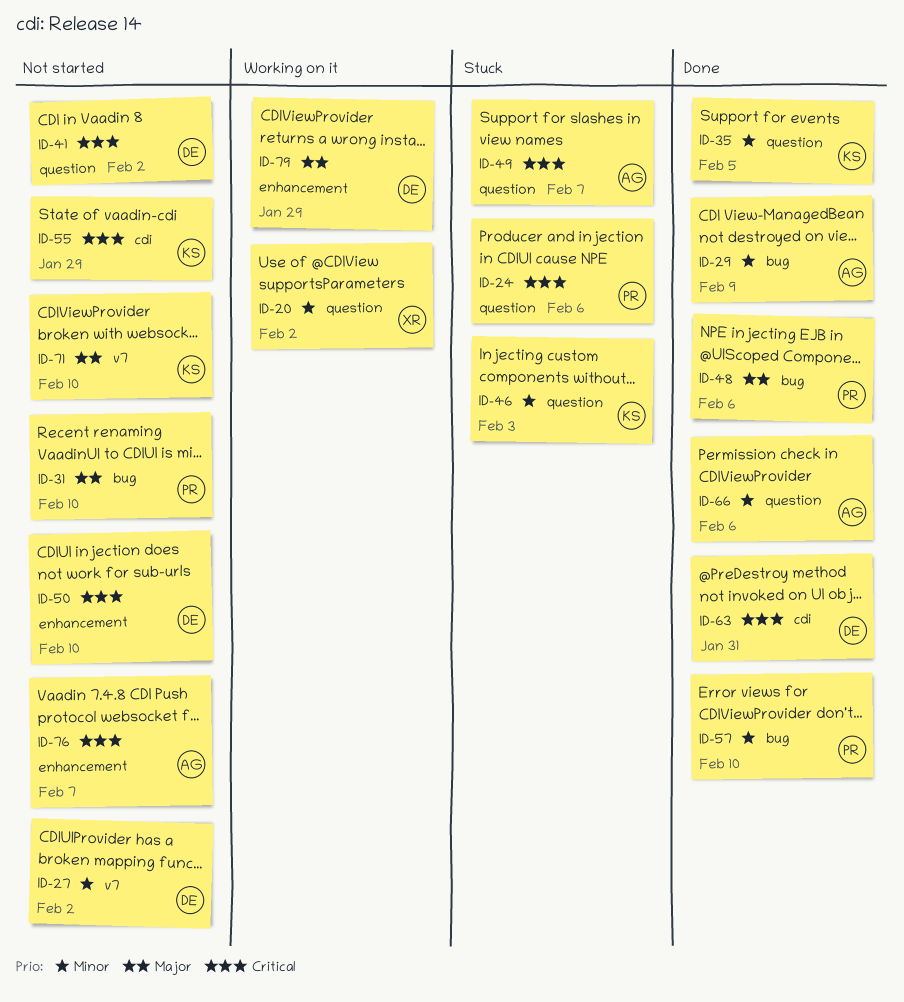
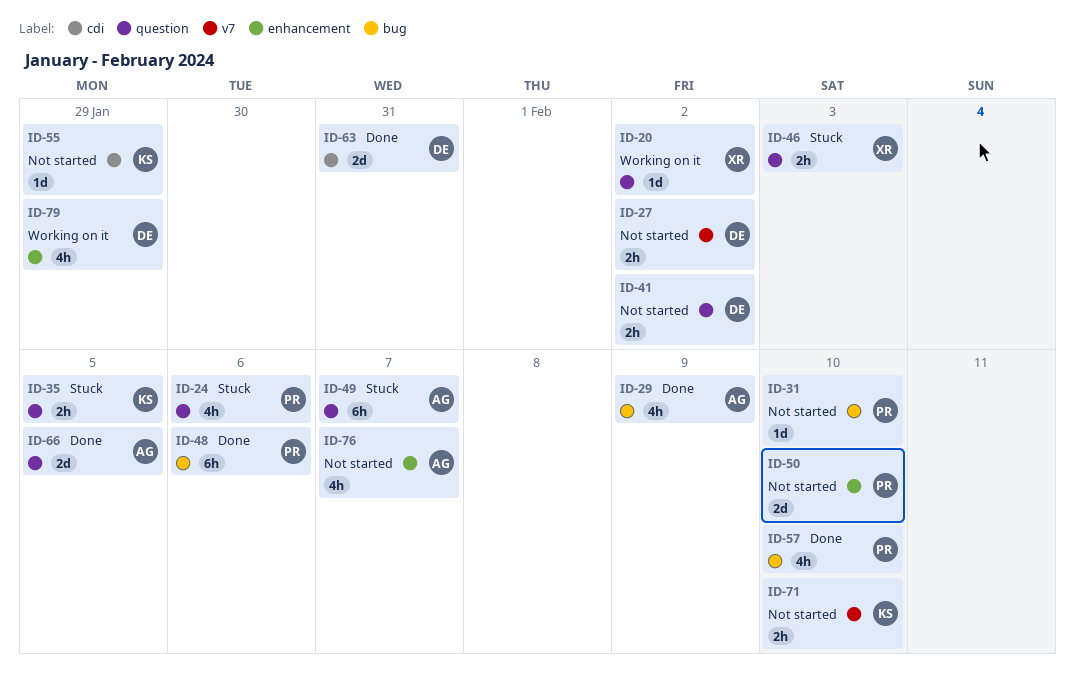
ID-35, status: Done -> Stuck
ID-46, owner: KS -> XR
ID-50, owner: DE -> PR
ID-66, due: Feb 6 -> Feb 5

